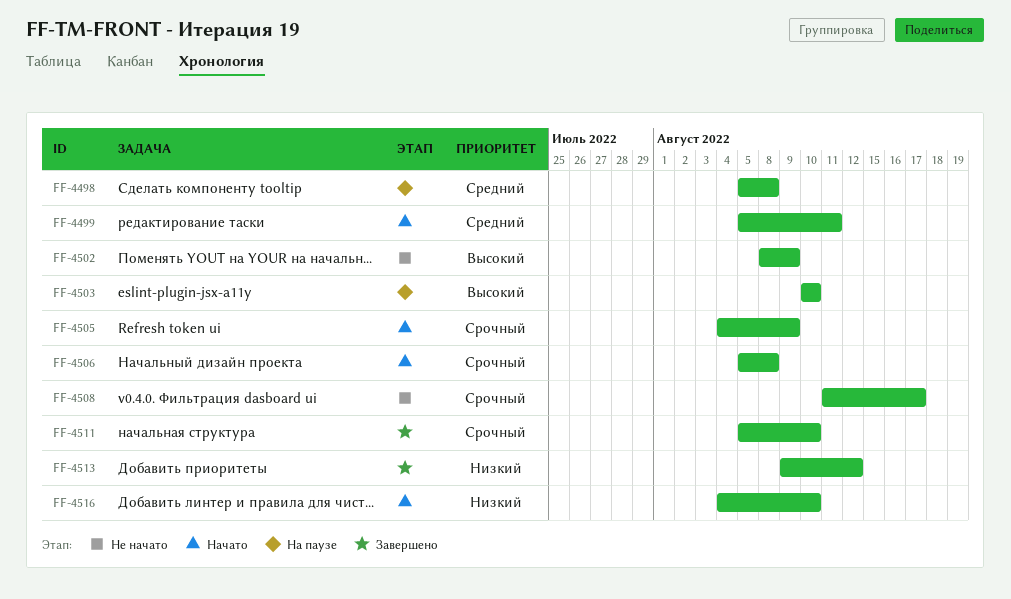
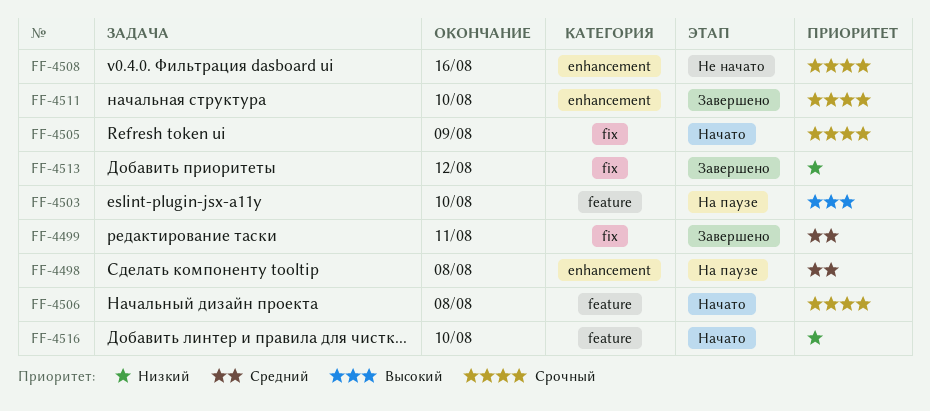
FF-4499, status: Начато -> Завершено
FF-4502: present -> none
FF-4508, due: Aug 17 -> Aug 16

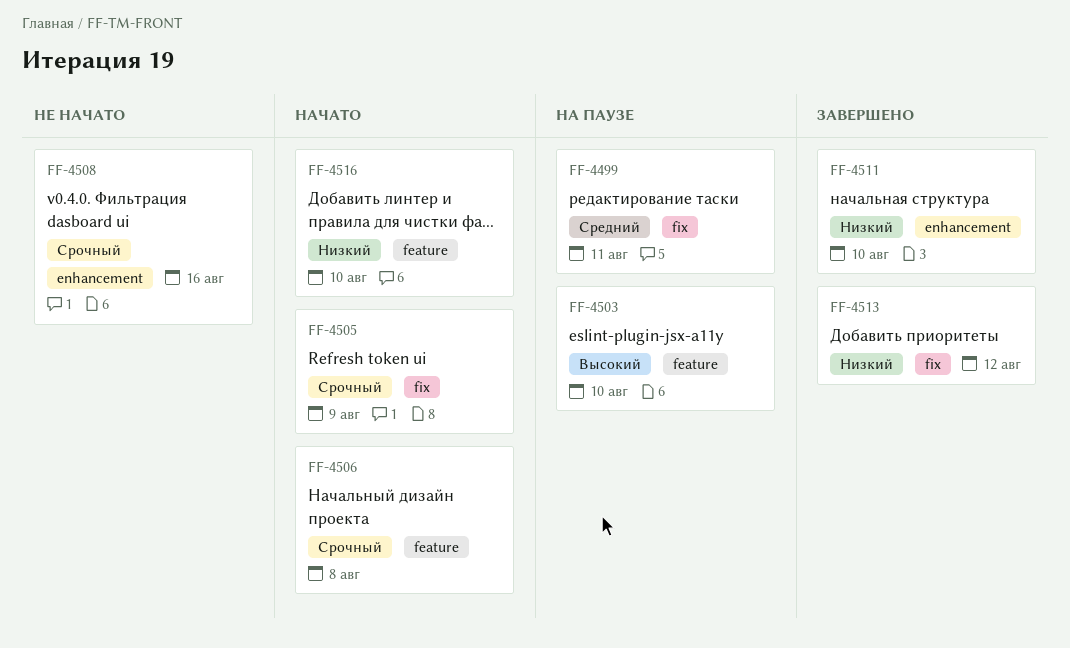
FF-4498: present -> none
FF-4499, status: Завершено -> На паузе
FF-4511, priority: Срочный -> Низкий

